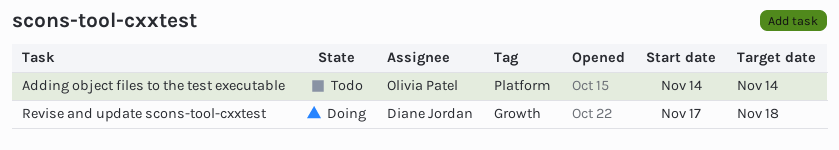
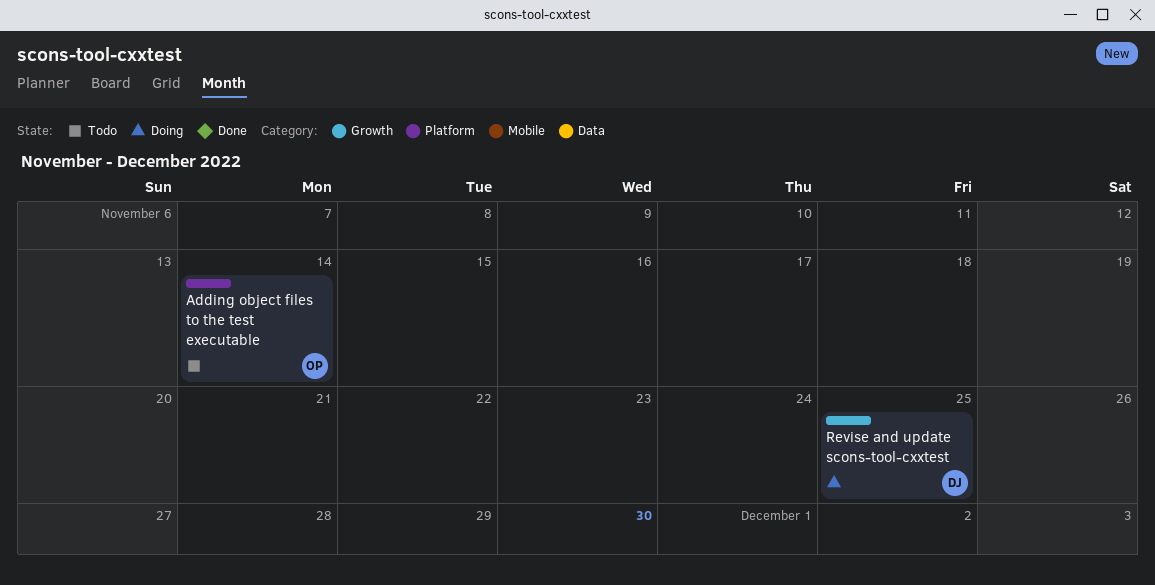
Revise and update scons-tool-cxxtest, due: Nov 18 -> Nov 25

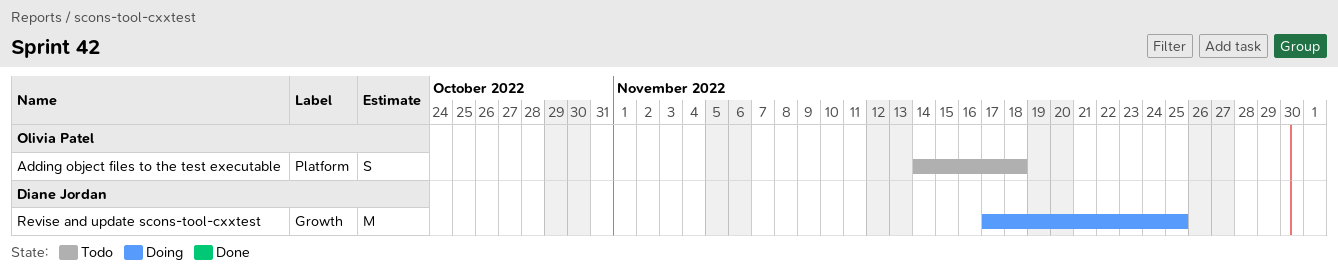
Adding object files to the test executable, due: Nov 14 -> Nov 18

